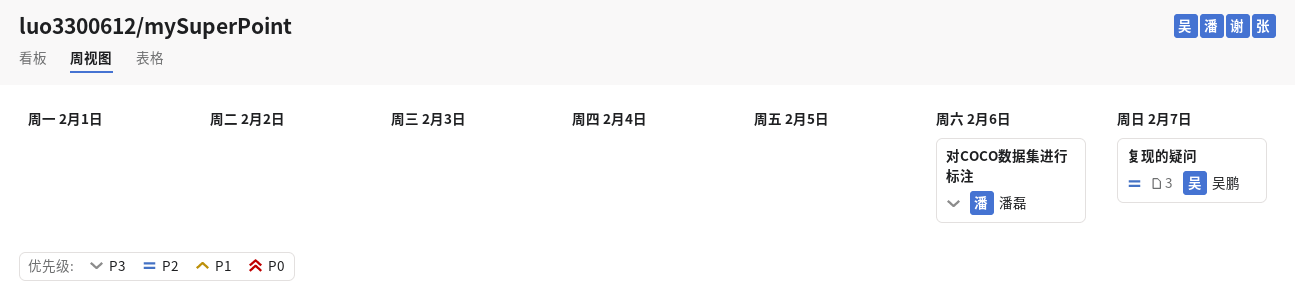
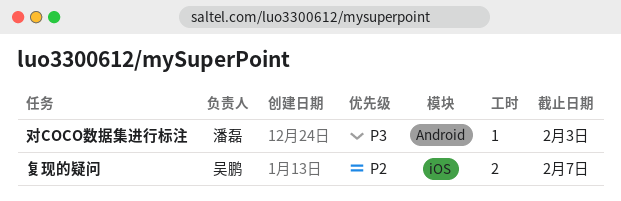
对COCO数据集进行标注, due: Feb 6 -> Feb 3

